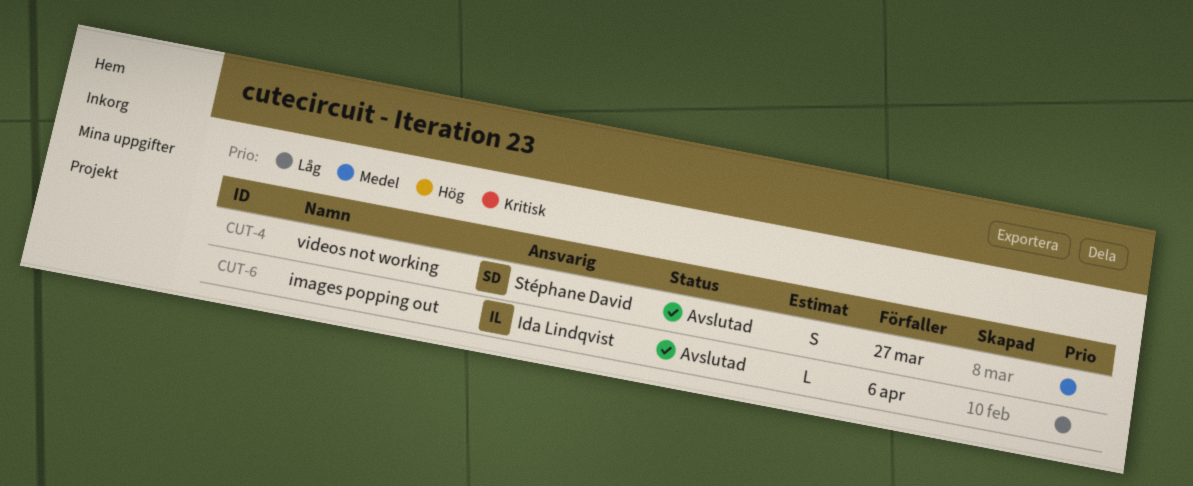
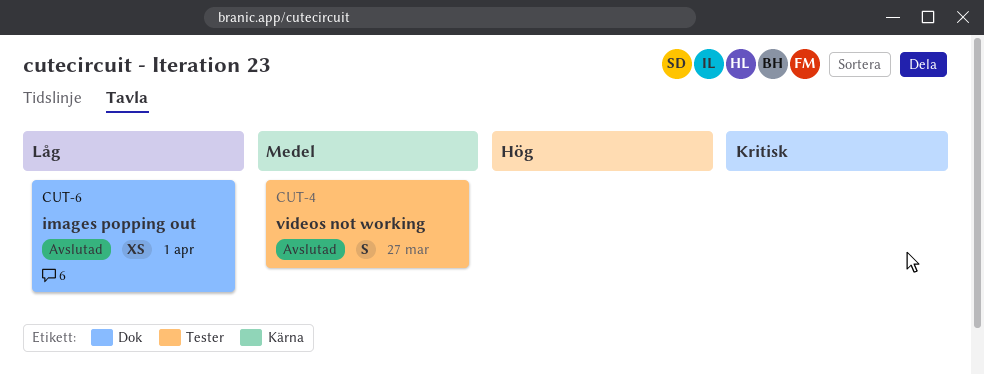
CUT-6, estimate: L -> XS
CUT-6, due: Apr 6 -> Apr 1

